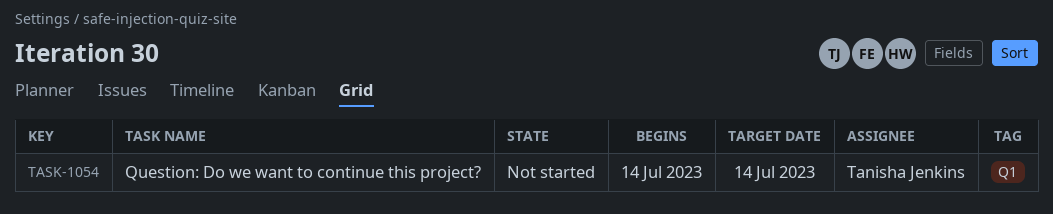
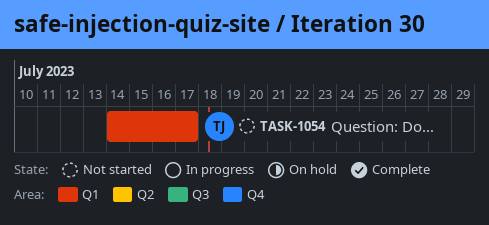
TASK-1054, due: Jul 14 -> Jul 17

